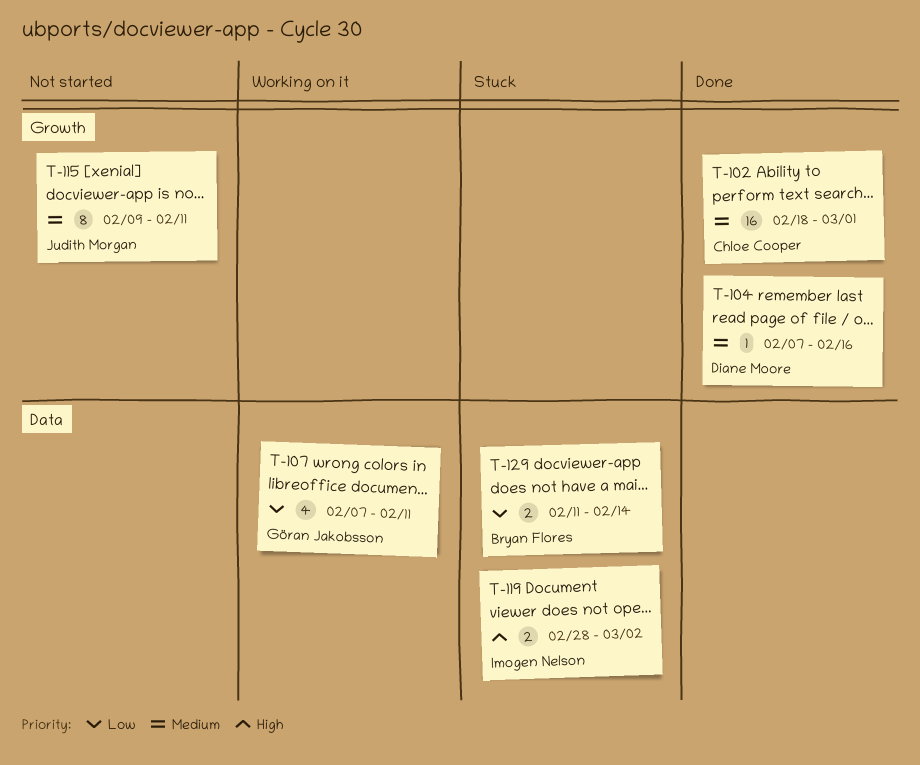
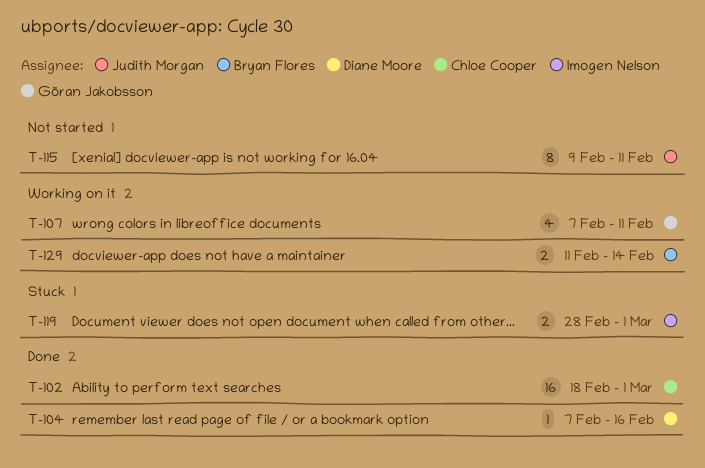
T-119, due: Mar 2 -> Mar 1
T-129, status: Stuck -> Working on it

